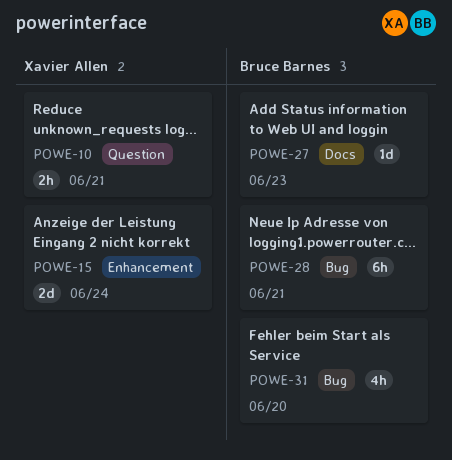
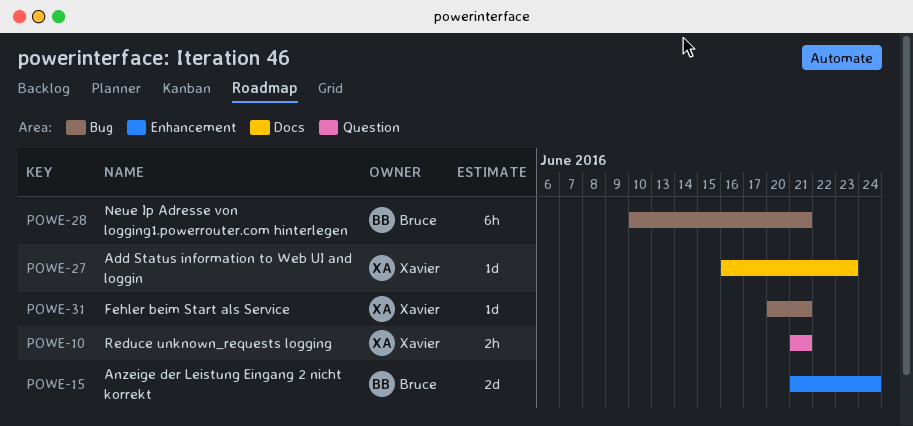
POWE-15, owner: Xavier Allen -> Bruce Barnes
POWE-27, owner: Bruce Barnes -> Xavier Allen
POWE-31, owner: Bruce Barnes -> Xavier Allen
POWE-31, estimate: 4h -> 1d
POWE-31, due: Jun 20 -> Jun 21

